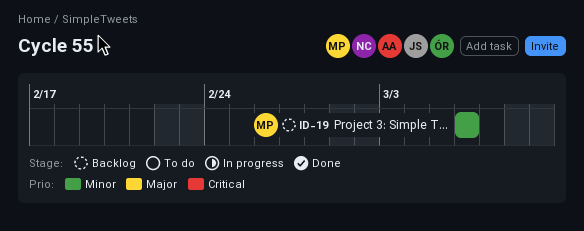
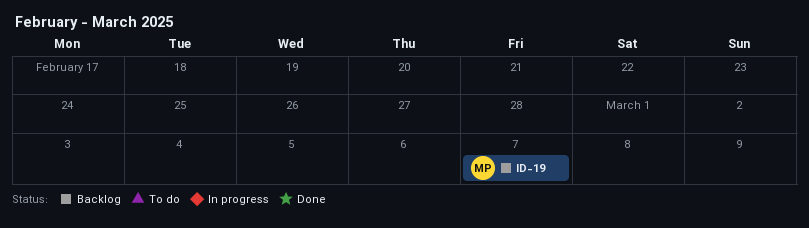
ID-19, start: Mar 6 -> Mar 7
ID-19, due: Mar 6 -> Mar 7

